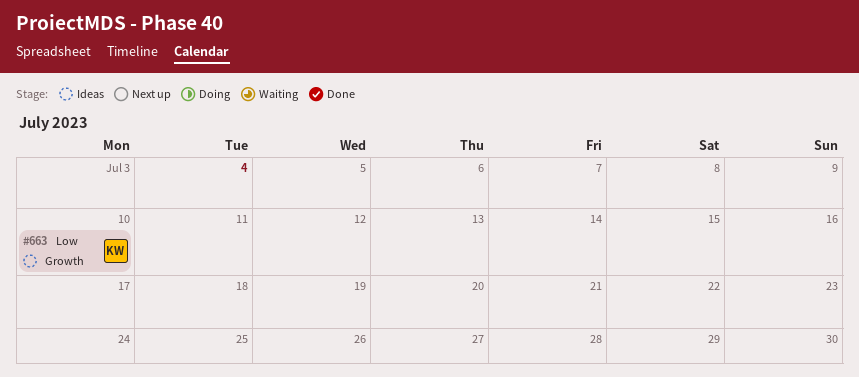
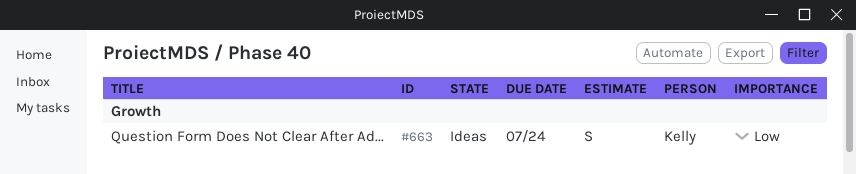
#663, due: Jul 10 -> Jul 24

